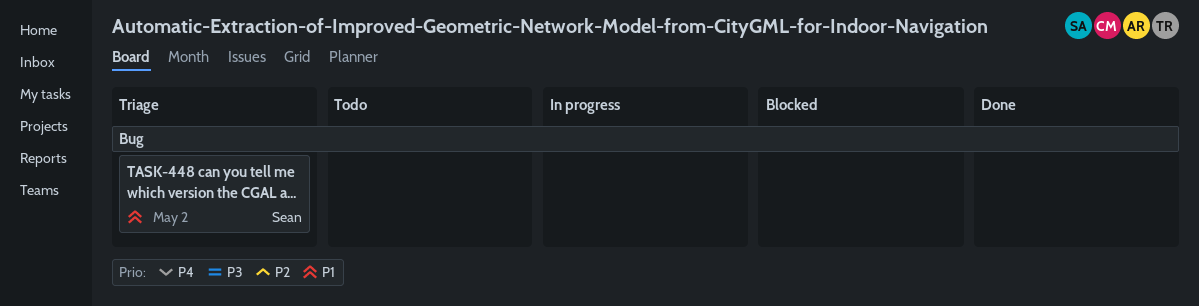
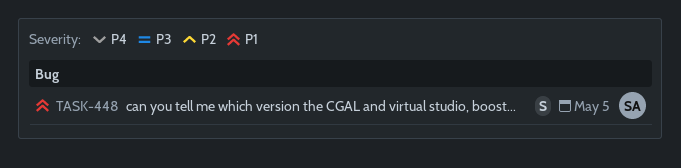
TASK-448, due: May 2 -> May 5

